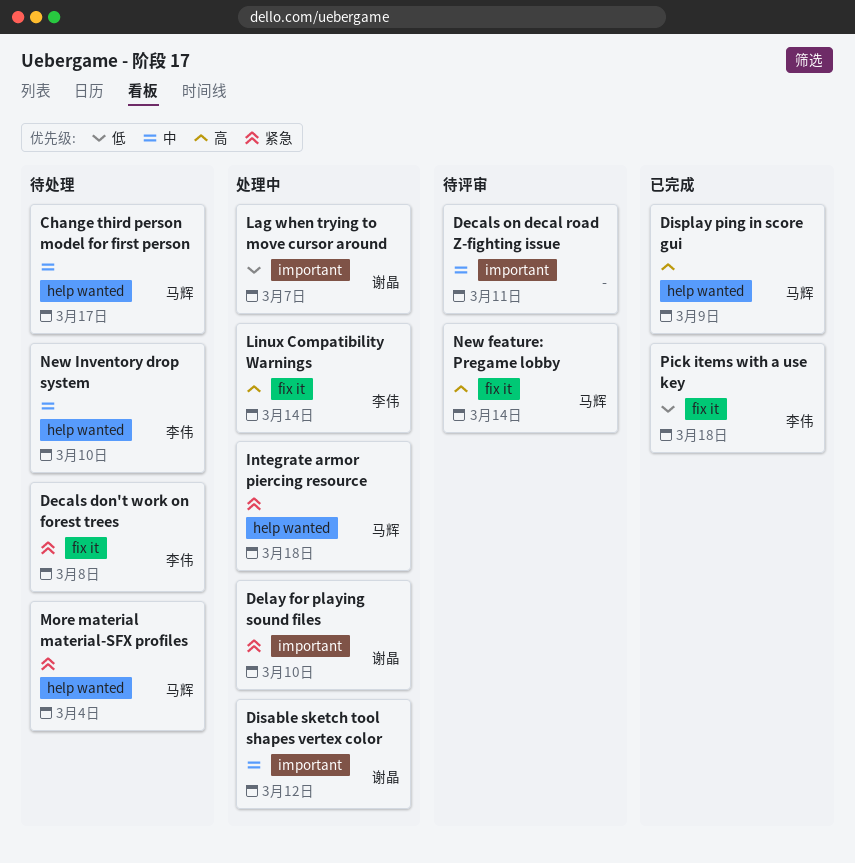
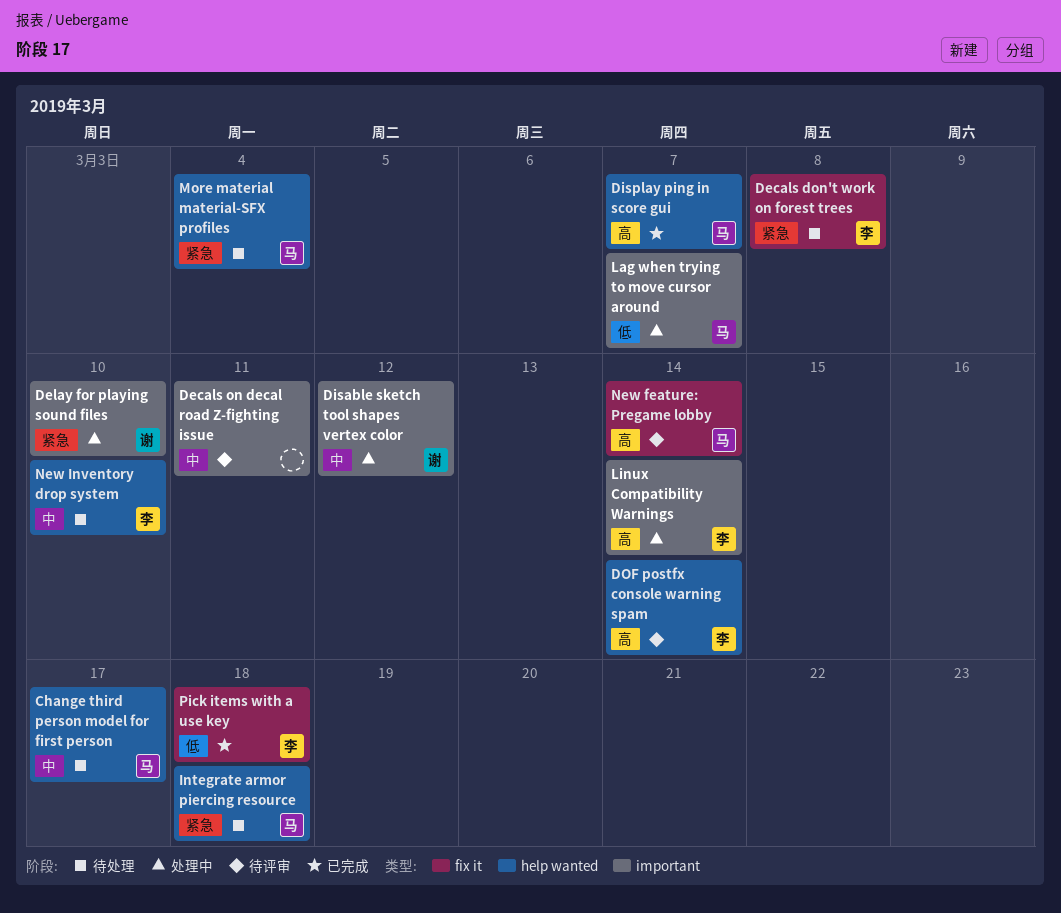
Display ping in score gui, due: Mar 9 -> Mar 7
DOF postfx console warning spam: none -> present
Integrate armor piercing resource, status: 处理中 -> 待处理
Lag when trying to move cursor around, owner: 谢晶 -> 马辉
Linux Compatibility Warnings, label: fix it -> important

